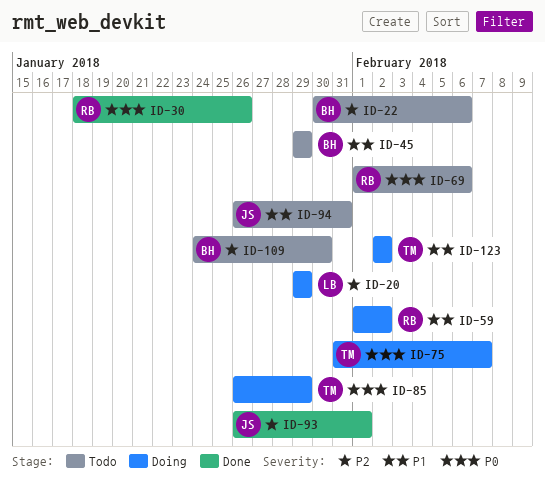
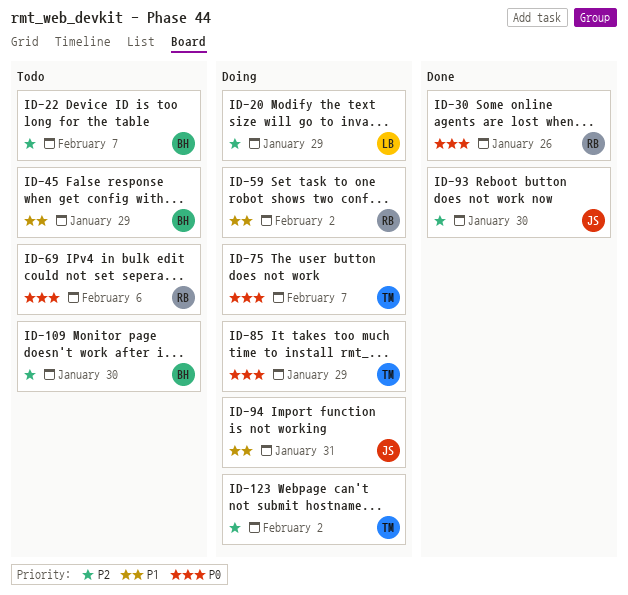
ID-22, due: Feb 6 -> Feb 7
ID-93, due: Feb 1 -> Jan 30
ID-94, status: Todo -> Doing
ID-123, priority: P1 -> P2

